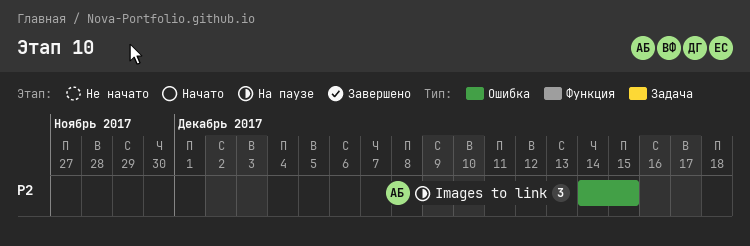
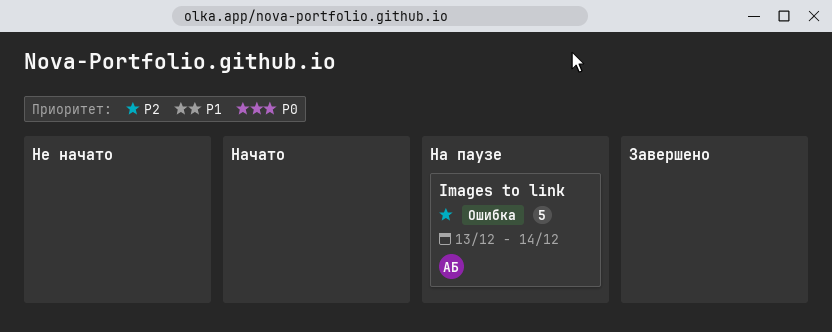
Images to link, estimate: 3 -> 5
Images to link, start: Dec 14 -> Dec 13
Images to link, due: Dec 15 -> Dec 14

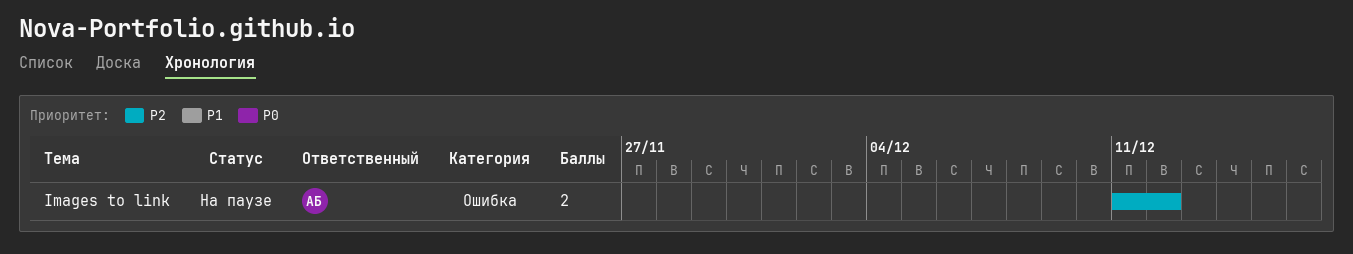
Images to link, estimate: 5 -> 2
Images to link, start: Dec 13 -> Dec 11
Images to link, due: Dec 14 -> Dec 12

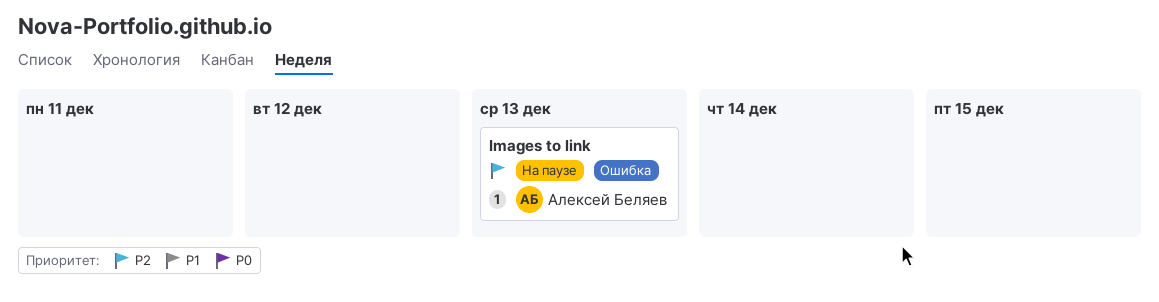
Images to link, estimate: 2 -> 1
Images to link, due: Dec 12 -> Dec 13

